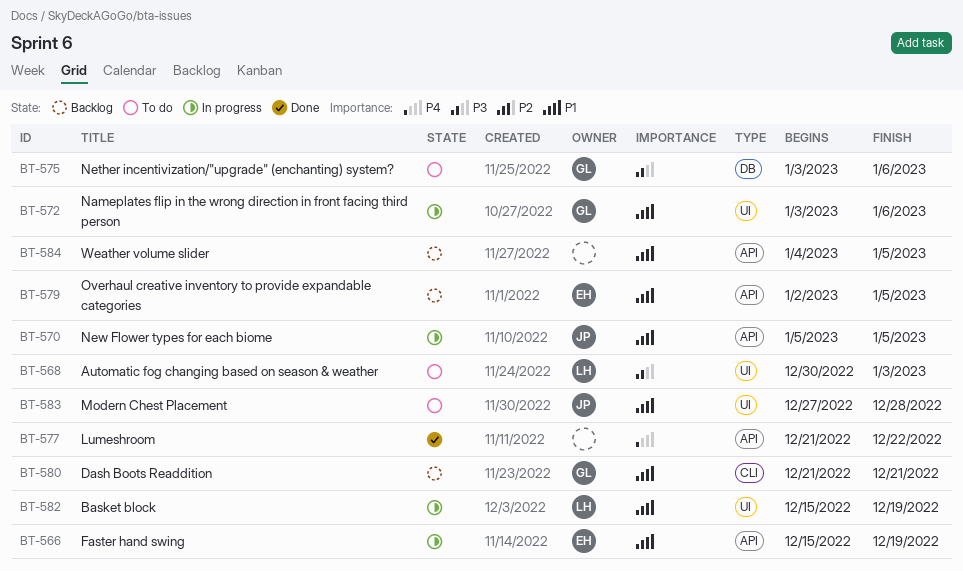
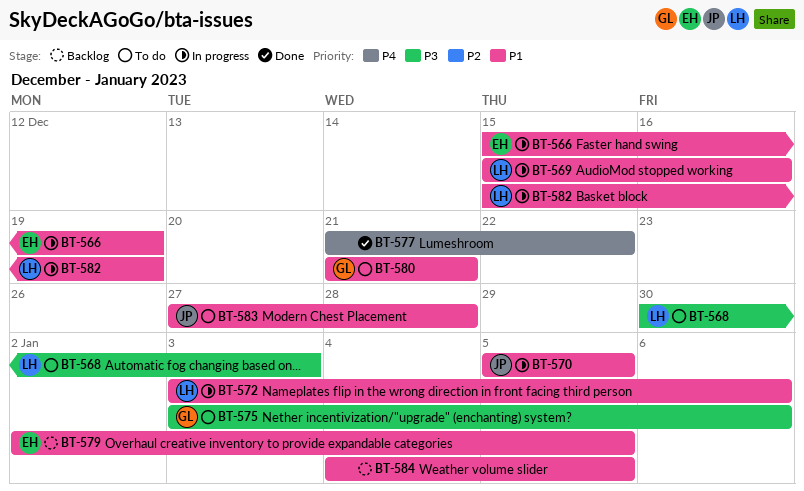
BT-569: none -> present
BT-572, owner: GL -> LH
BT-580, status: Backlog -> To do

